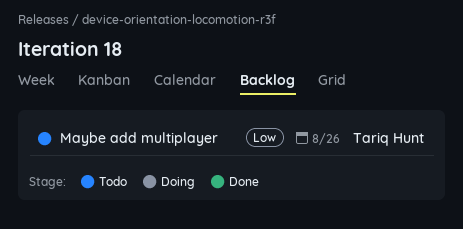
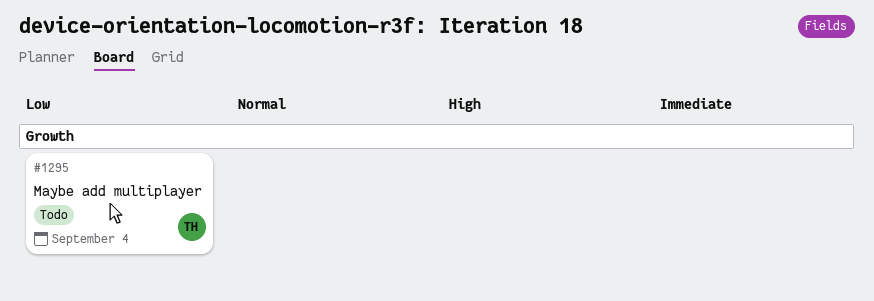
Maybe add multiplayer, due: Aug 26 -> Sep 4

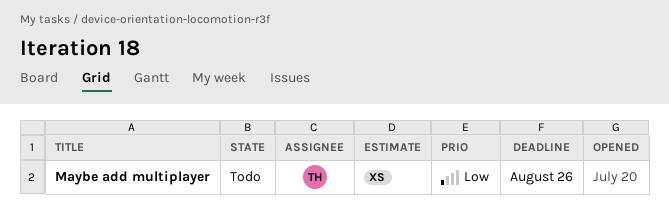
Maybe add multiplayer, due: Sep 4 -> Aug 26

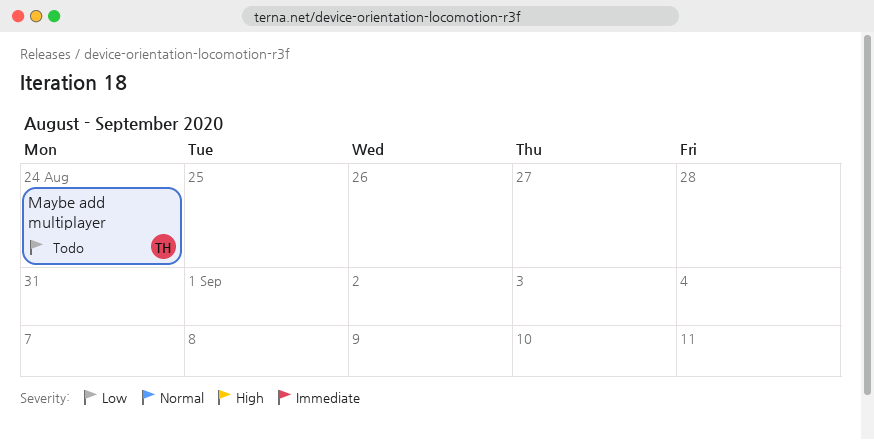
Maybe add multiplayer, due: Aug 26 -> Aug 24

